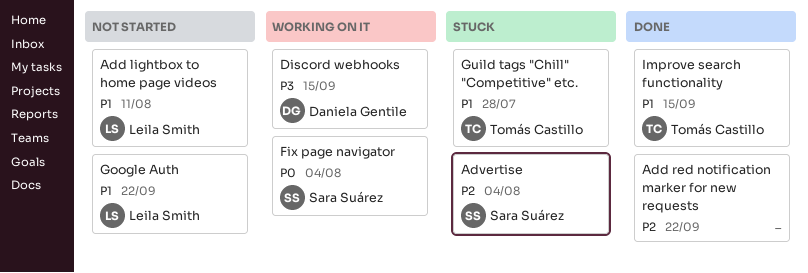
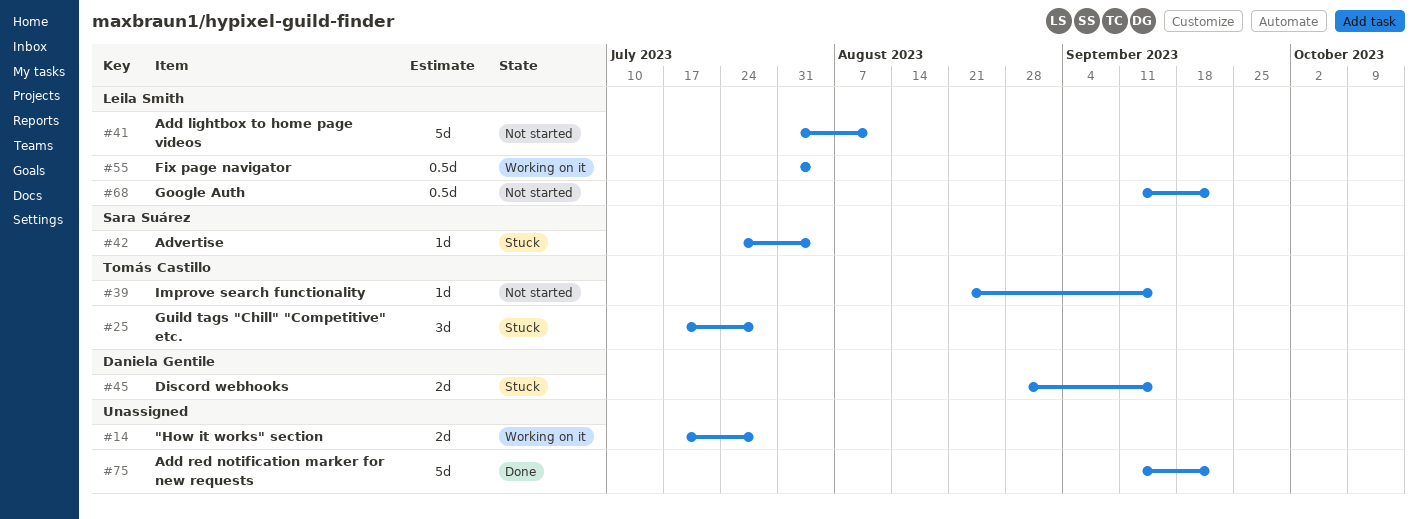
"How it works" section: none -> present
Discord webhooks, status: Working on it -> Stuck
Fix page navigator, owner: Sara Suárez -> Leila Smith
Improve search functionality, status: Done -> Not started

